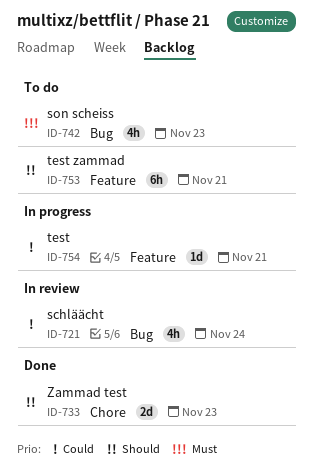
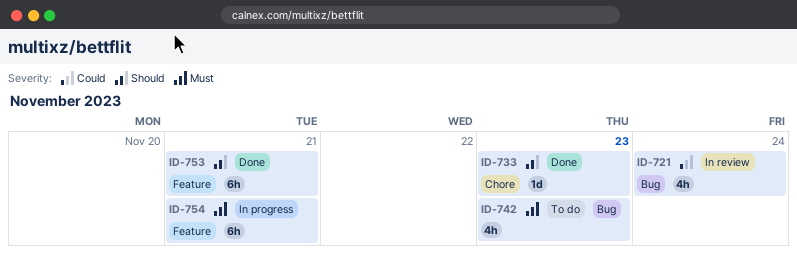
ID-733, estimate: 2d -> 1d
ID-753, status: To do -> Done
ID-754, priority: Could -> Must
ID-754, estimate: 1d -> 6h

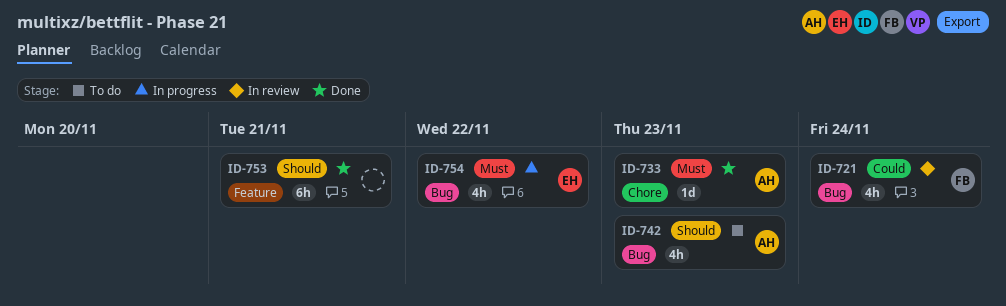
ID-733, priority: Should -> Must
ID-742, priority: Must -> Should
ID-754, label: Feature -> Bug
ID-754, estimate: 6h -> 4h
ID-754, due: Nov 21 -> Nov 22

